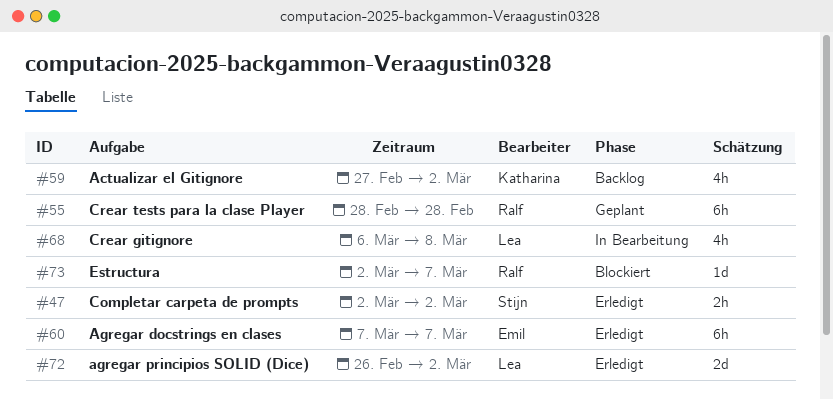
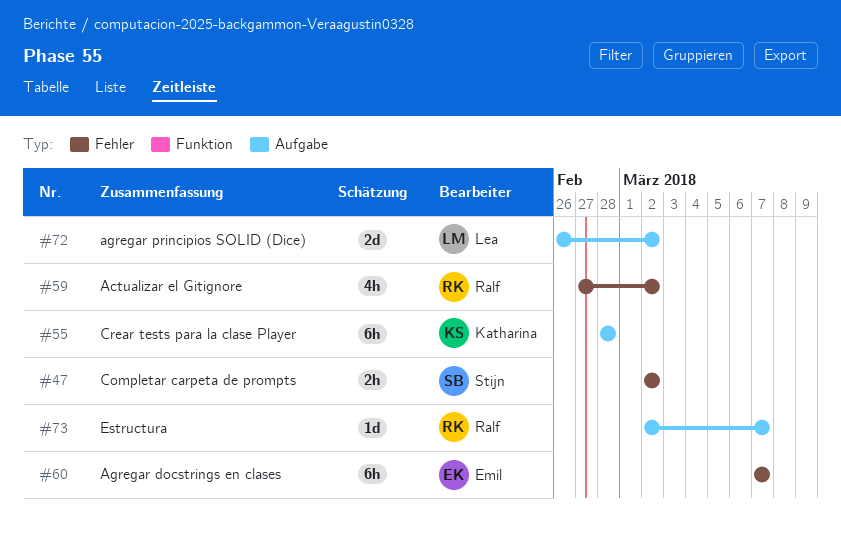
#55, owner: Ralf -> Katharina
#59, owner: Katharina -> Ralf
#68: present -> none

